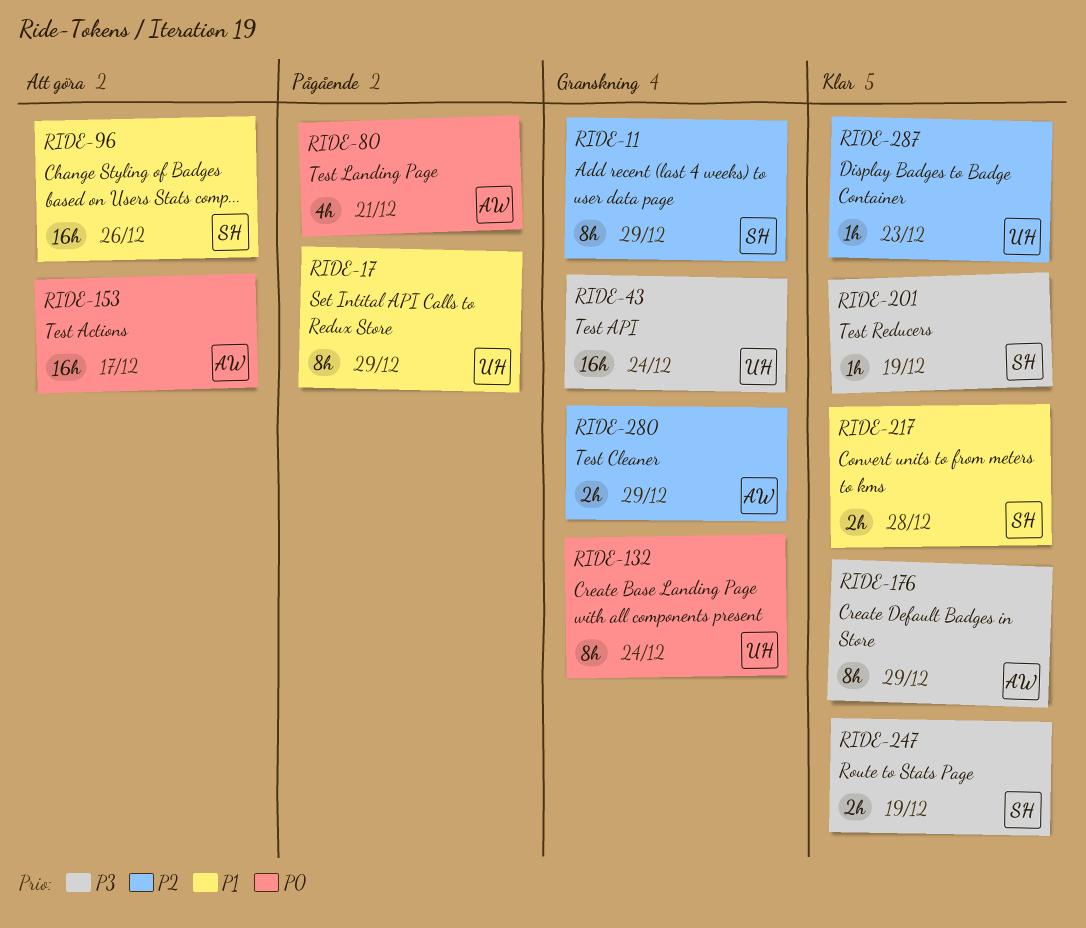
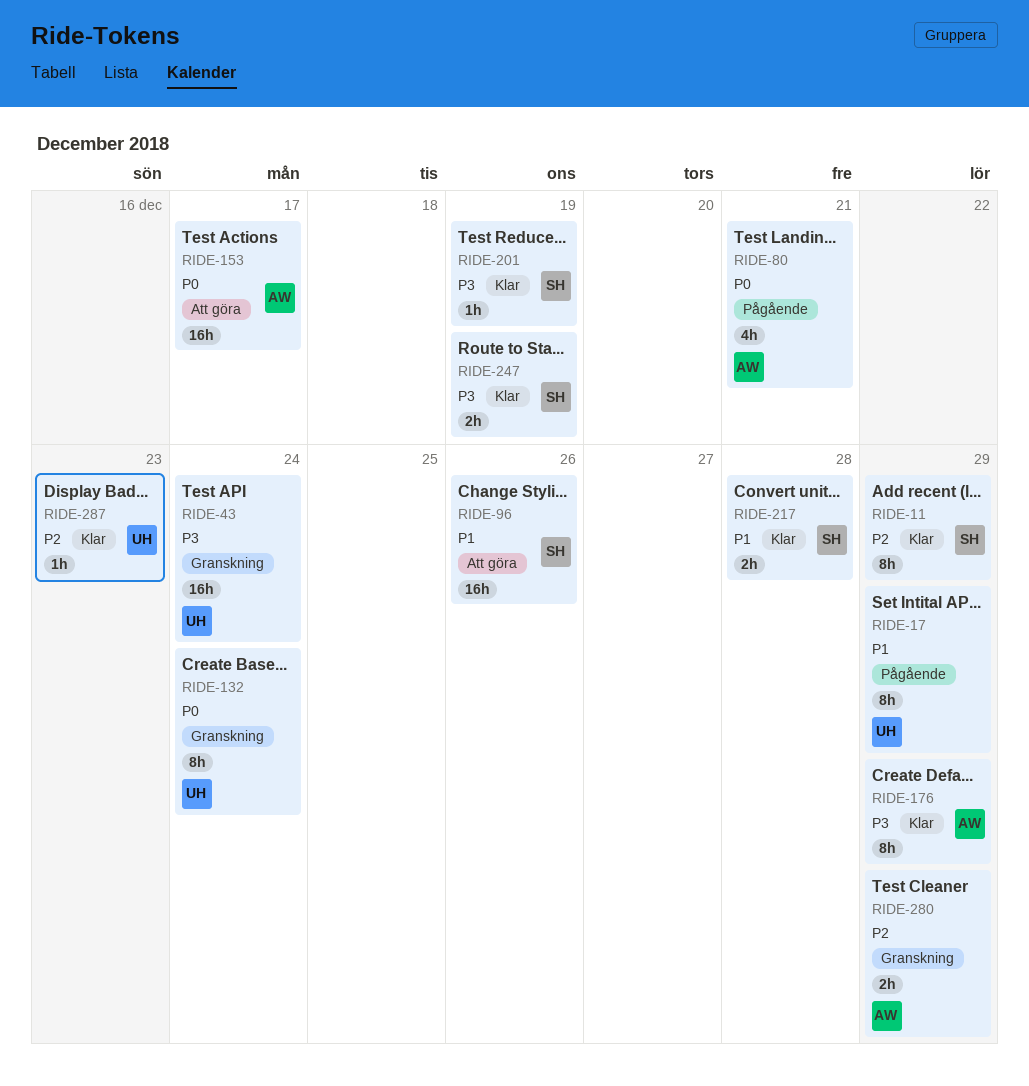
RIDE-11, status: Granskning -> Klar

